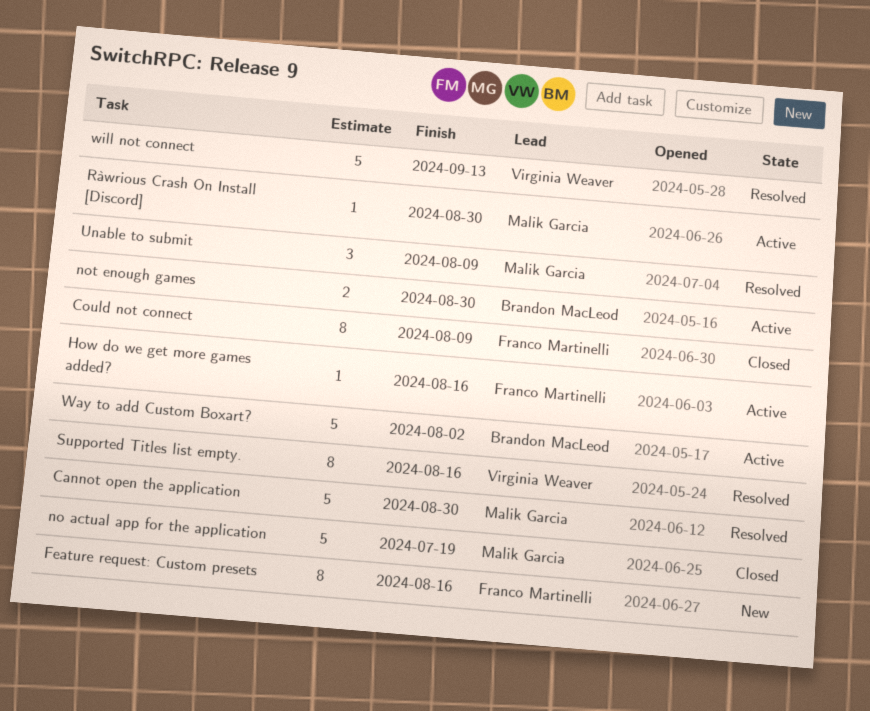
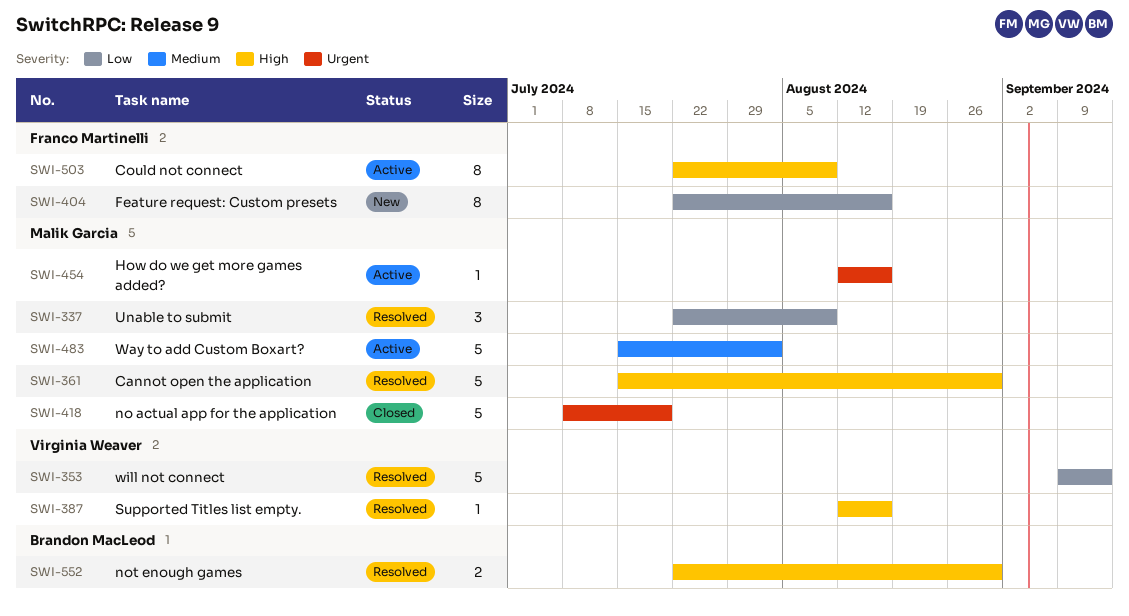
Could not connect, status: Closed -> Active
How do we get more games added?, owner: Franco Martinelli -> Malik Garcia
not enough games, status: Active -> Resolved
Ràwrious Crash On Install [Discord]: present -> none
Supported Titles list empty., estimate: 8 -> 1
Way to add Custom Boxart?, owner: Brandon MacLeod -> Malik Garcia

